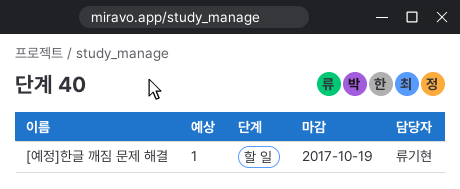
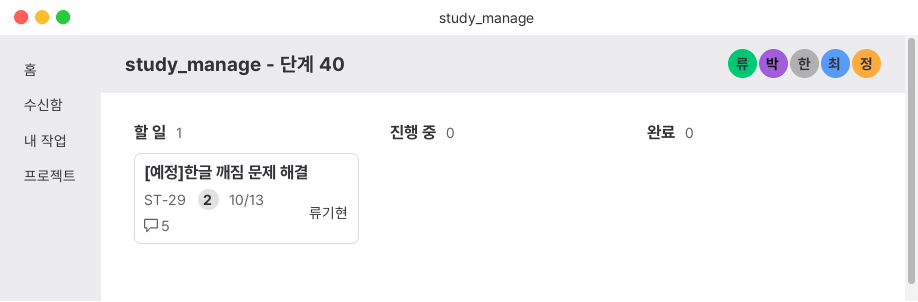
[예정]한글 깨짐 문제 해결, estimate: 1 -> 2
[예정]한글 깨짐 문제 해결, due: Oct 19 -> Oct 13

